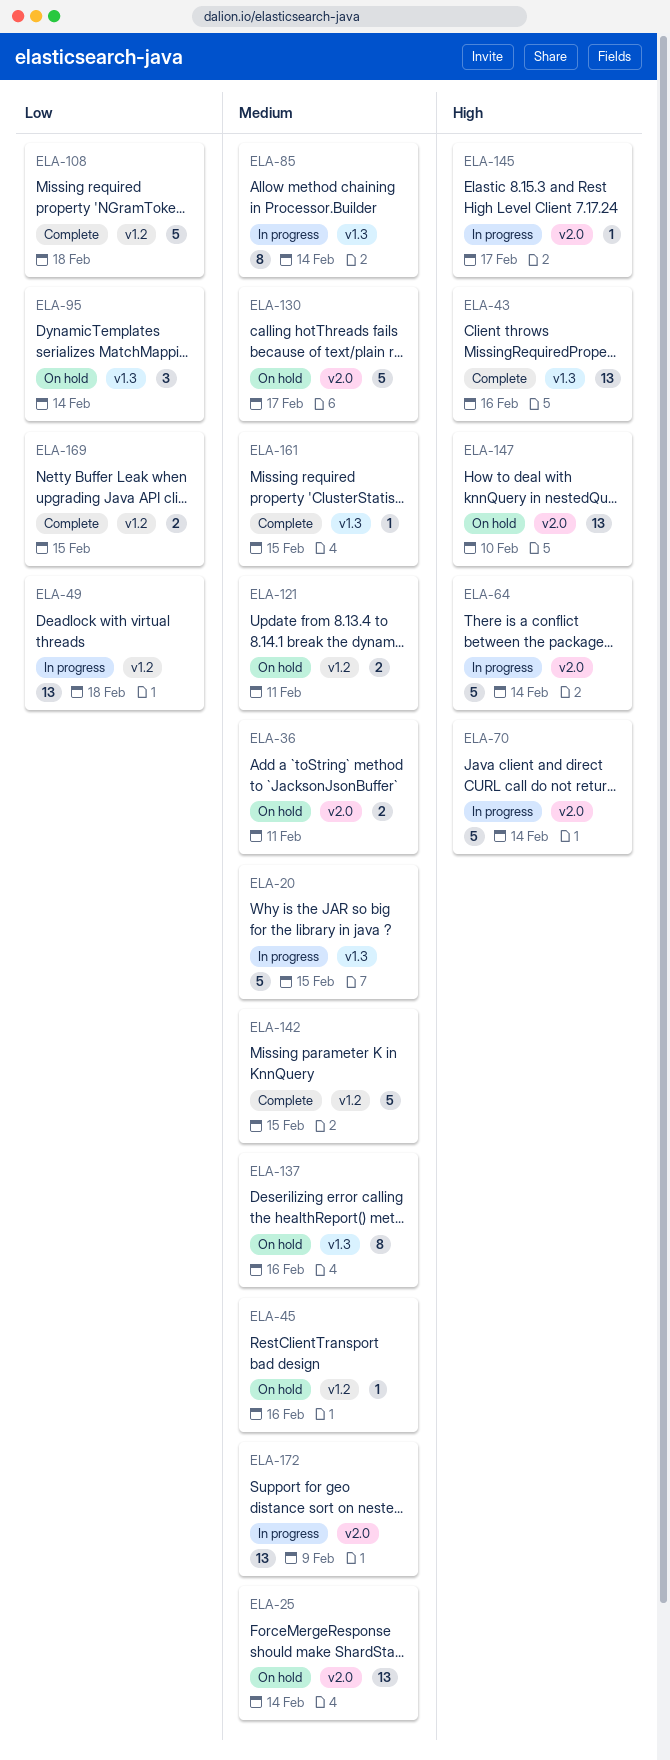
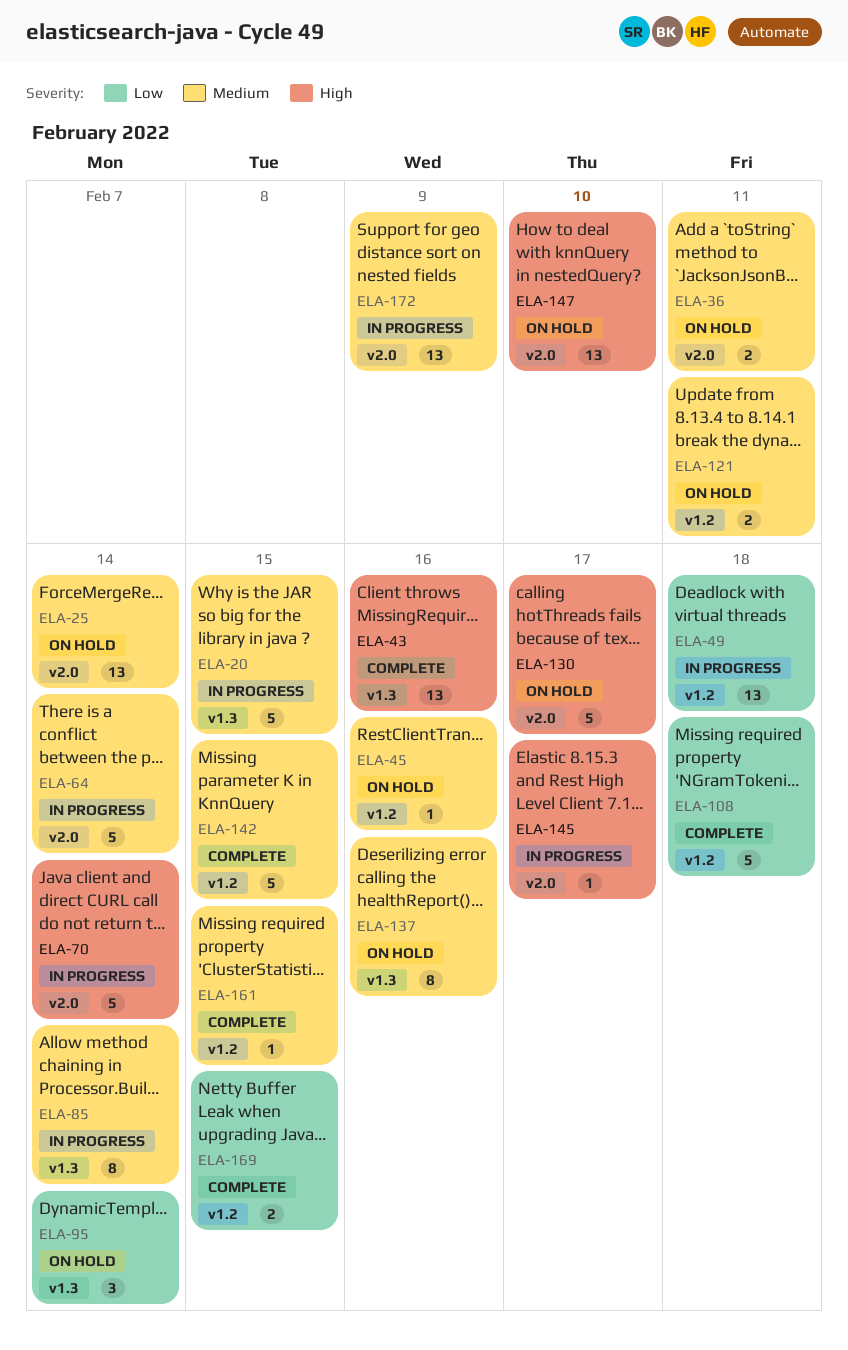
ELA-64, priority: High -> Medium
ELA-130, priority: Medium -> High
ELA-161, label: v1.3 -> v1.2

